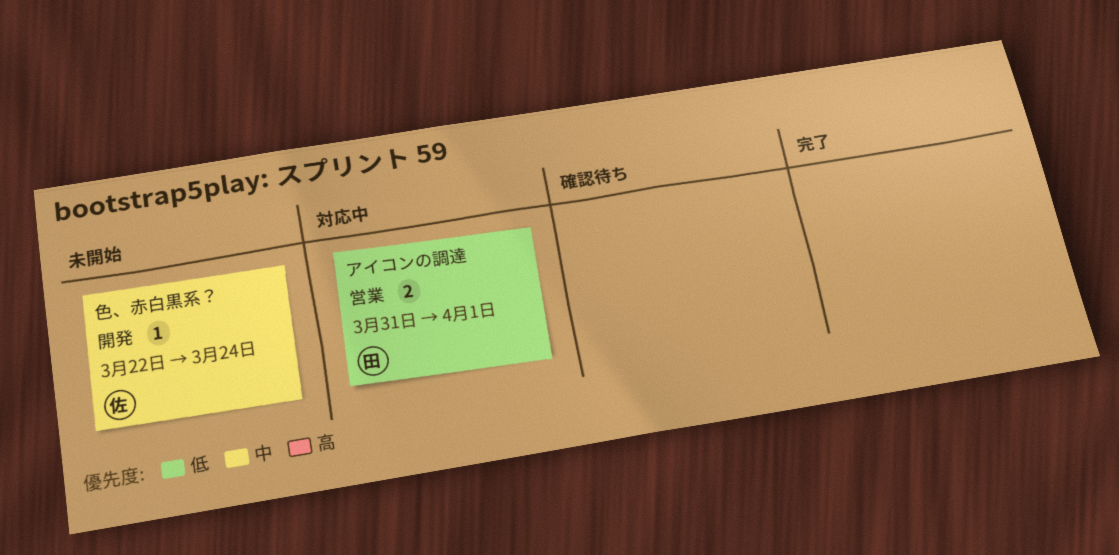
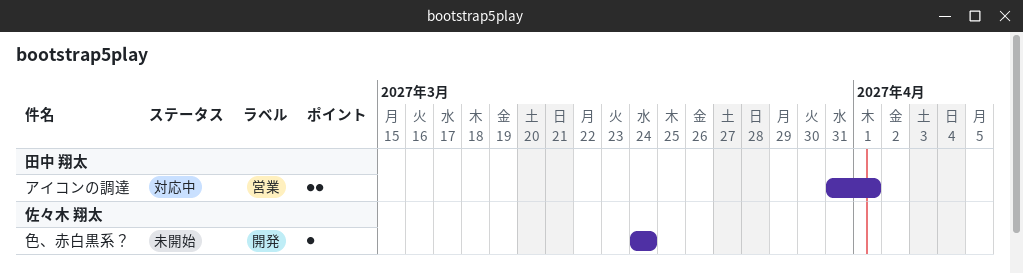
色、赤白黒系？, start: Mar 22 -> Mar 24

